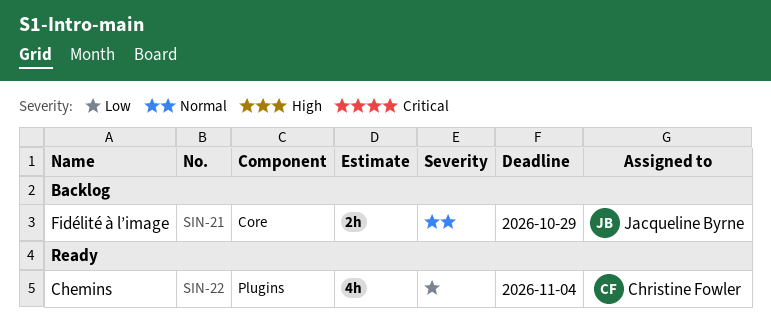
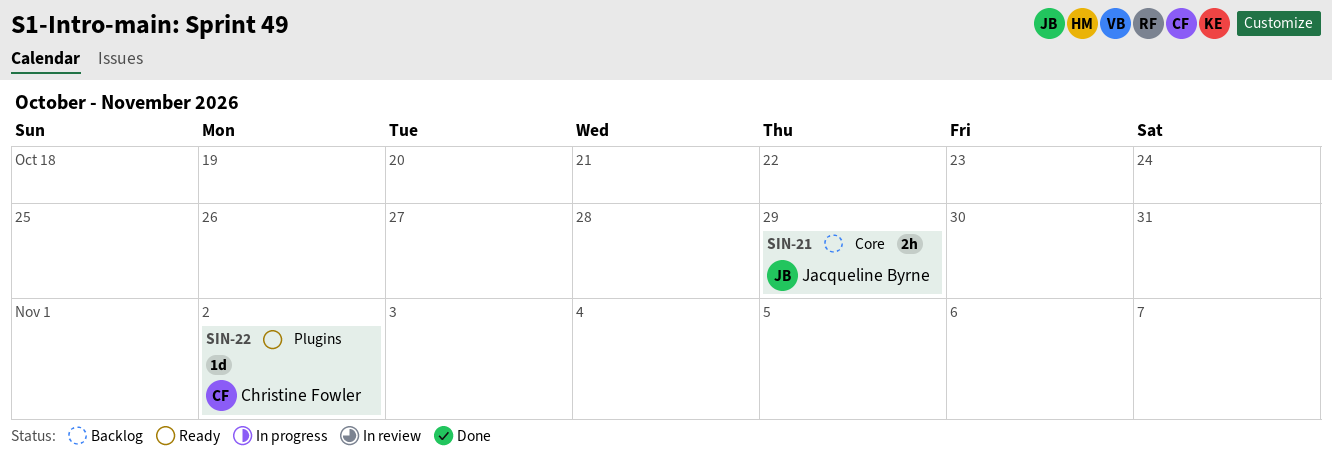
SIN-22, estimate: 4h -> 1d
SIN-22, due: Nov 4 -> Nov 2

